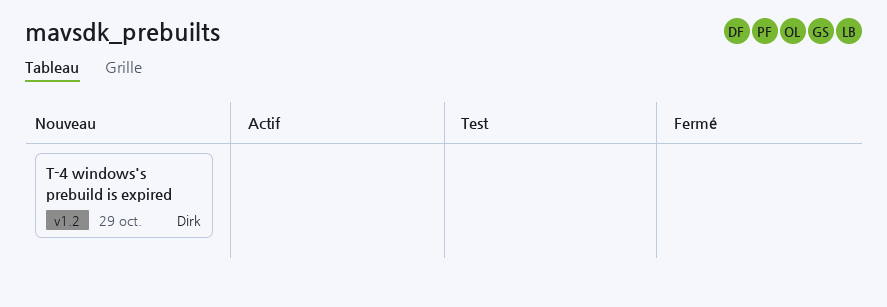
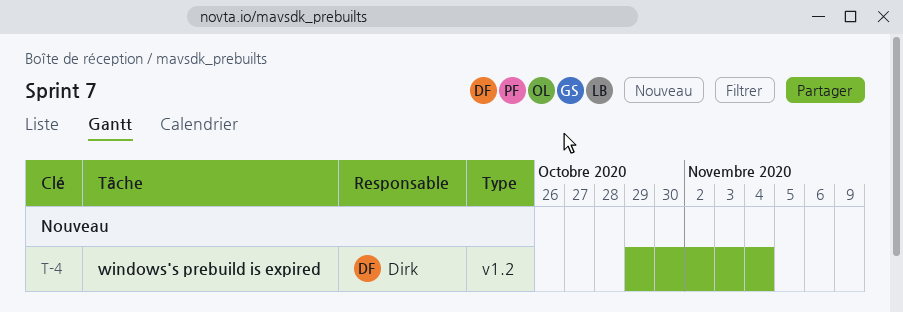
T-4, due: Oct 29 -> Nov 4

